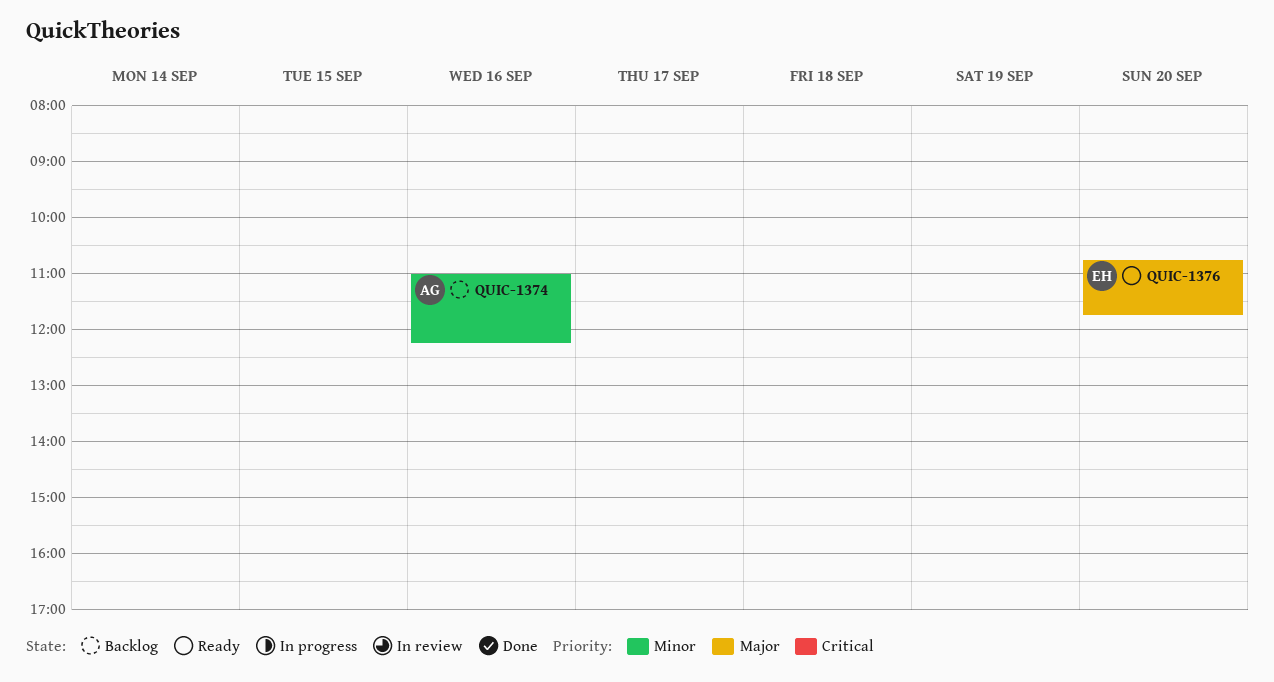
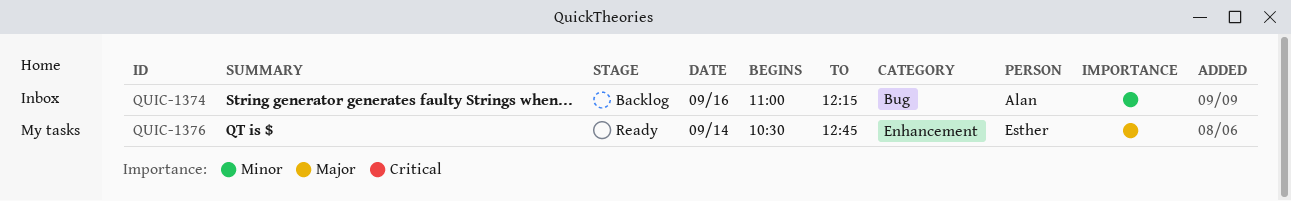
QUIC-1376, day: Sep 20 -> Sep 14
QUIC-1376, begins: 10:45 -> 10:30
QUIC-1376, ends: 11:45 -> 12:45

